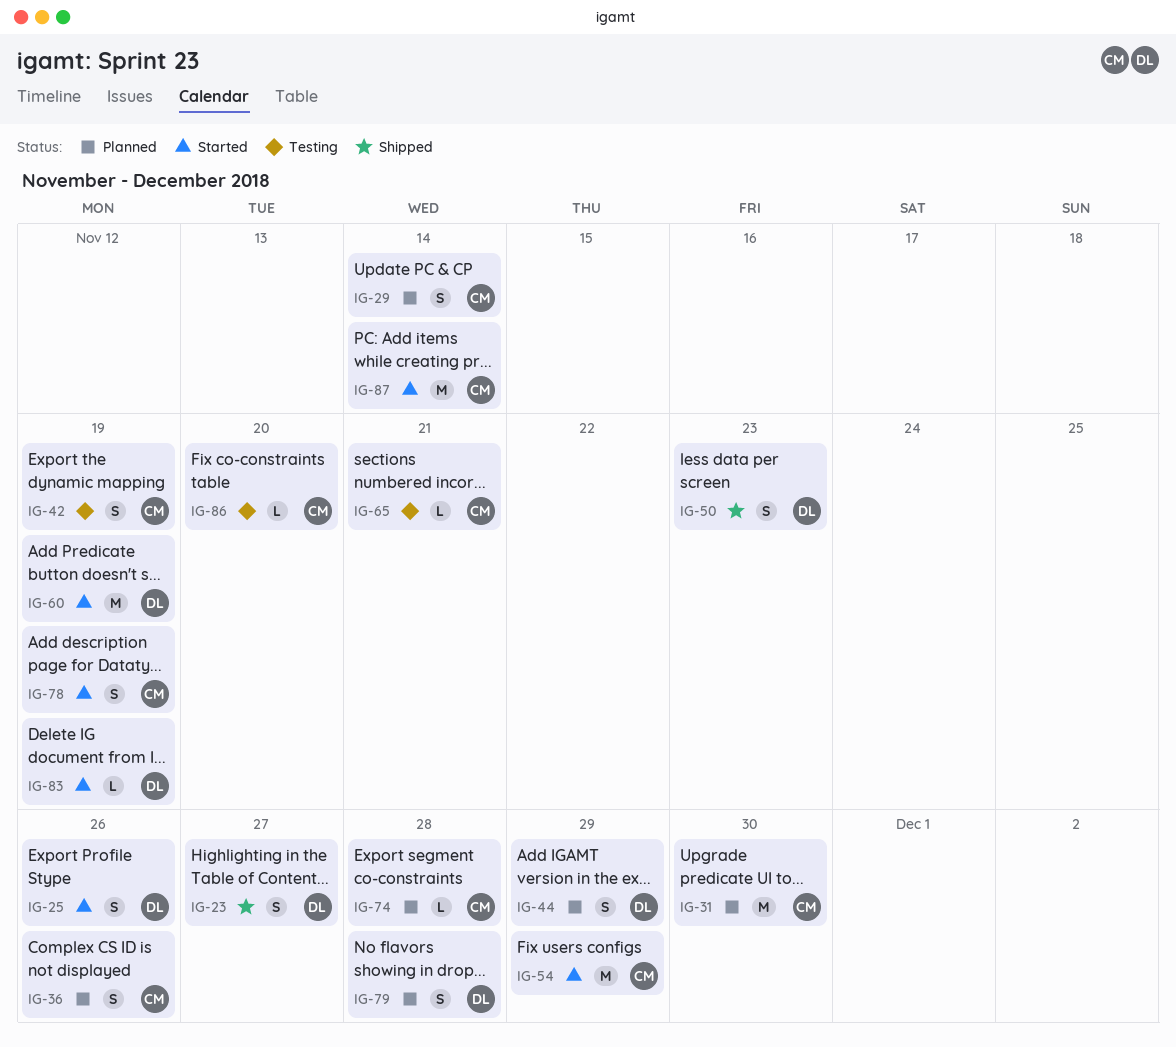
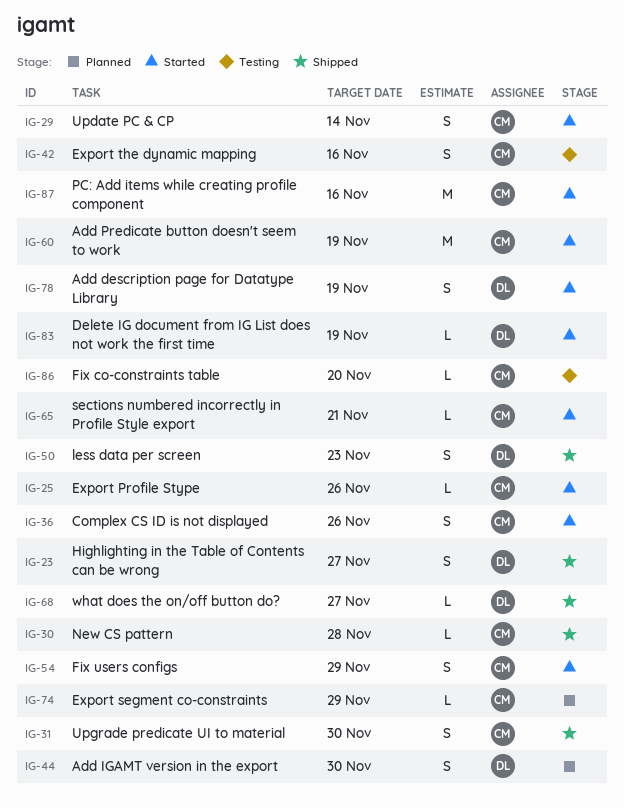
IG-25, owner: DL -> CM
IG-25, estimate: S -> L
IG-29, status: Planned -> Started
IG-30: none -> present
IG-31, status: Planned -> Shipped
IG-31, estimate: M -> S
IG-36, status: Planned -> Started
IG-42, due: Nov 19 -> Nov 16
IG-44, due: Nov 29 -> Nov 30
IG-54, estimate: M -> S
IG-60, owner: DL -> CM
IG-65, status: Testing -> Started
IG-68: none -> present
IG-74, due: Nov 28 -> Nov 29
IG-78, owner: CM -> DL
IG-79: present -> none
IG-87, due: Nov 14 -> Nov 16

